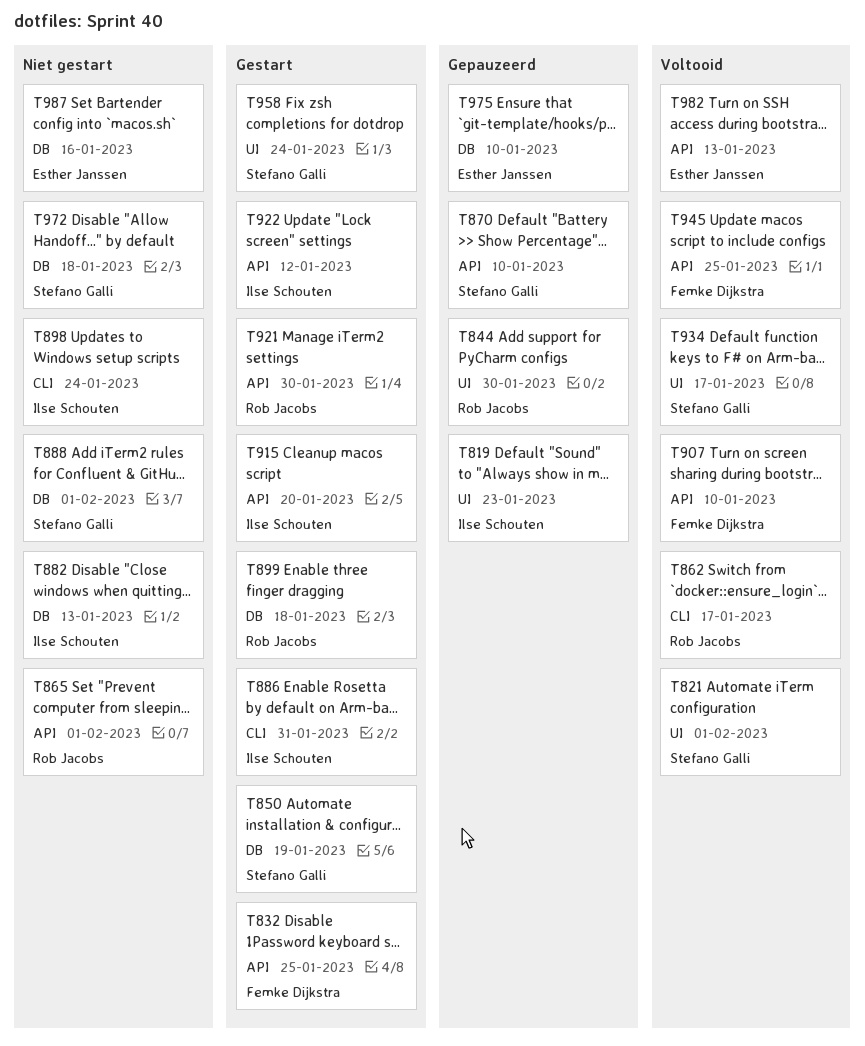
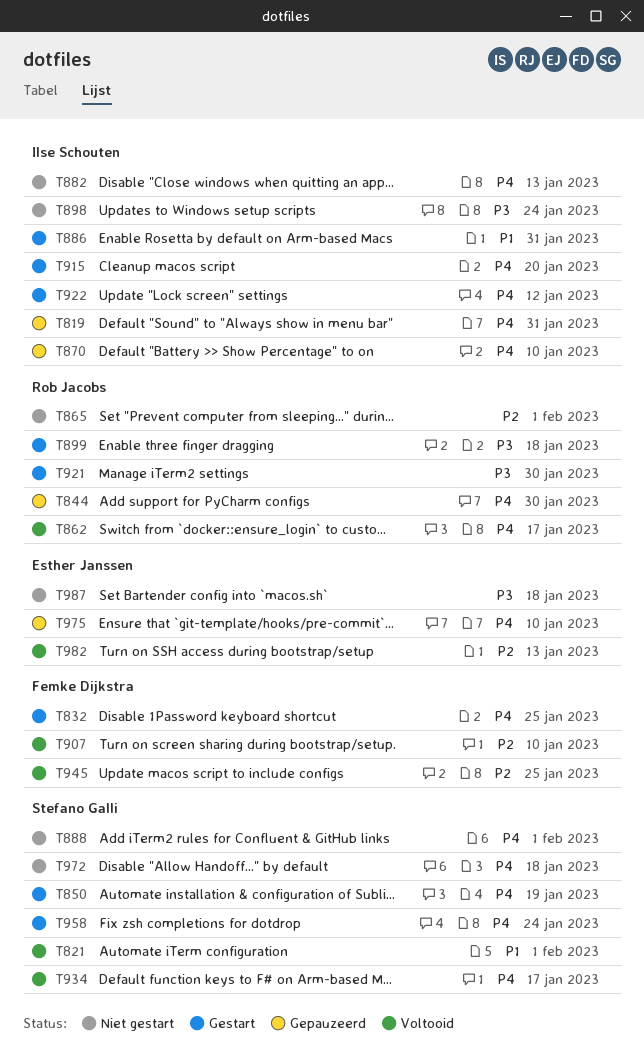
T819, due: Jan 23 -> Jan 31
T870, owner: Stefano Galli -> Ilse Schouten
T987, due: Jan 16 -> Jan 18

